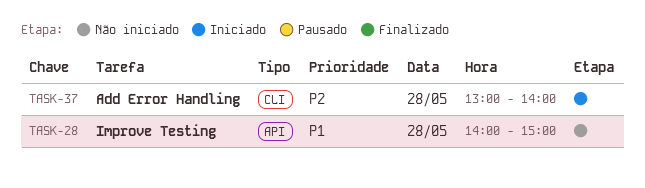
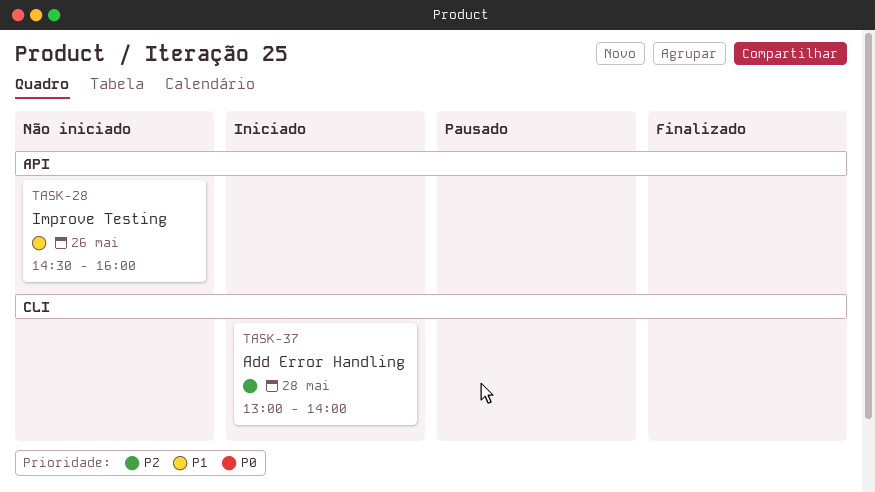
TASK-28, day: May 28 -> May 26
TASK-28, begins: 14:00 -> 14:30
TASK-28, ends: 15:00 -> 16:00

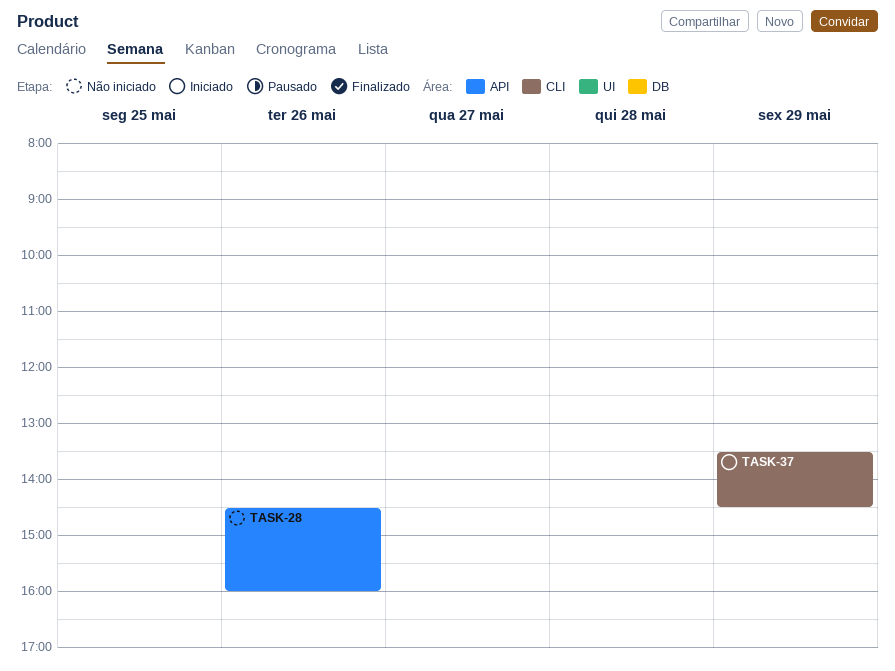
TASK-37, day: May 28 -> May 29
TASK-37, begins: 13:00 -> 13:30
TASK-37, ends: 14:00 -> 14:30

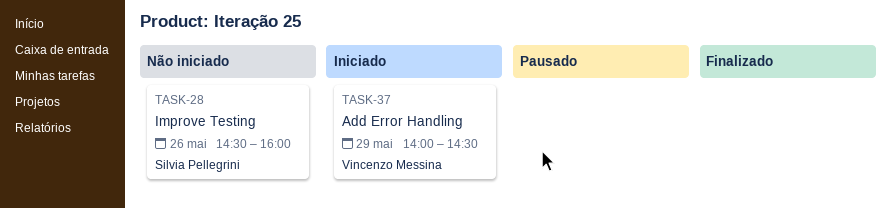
TASK-37, begins: 13:30 -> 14:00

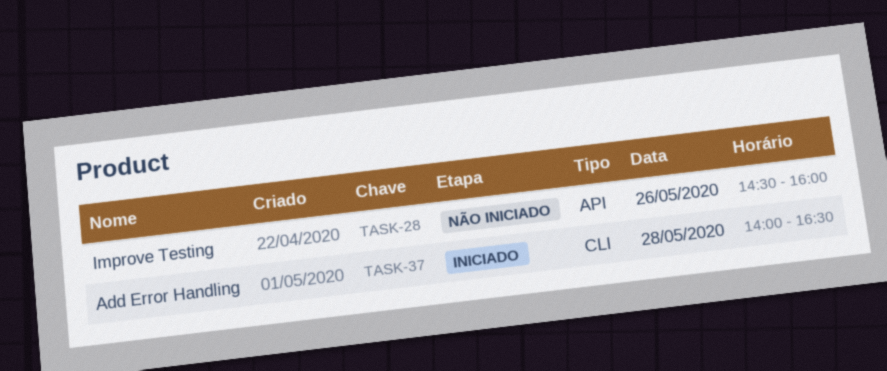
TASK-37, day: May 29 -> May 28
TASK-37, ends: 14:30 -> 16:30

